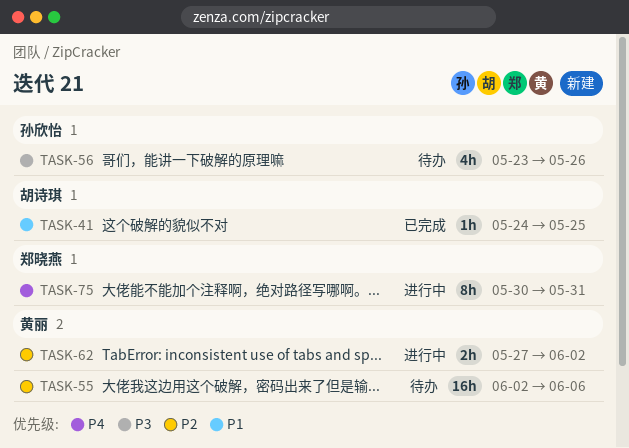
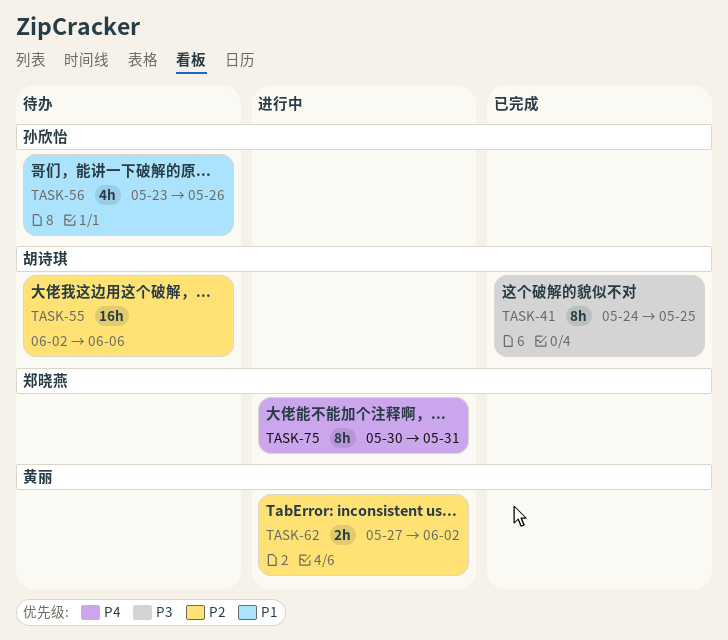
TASK-41, priority: P1 -> P3
TASK-41, estimate: 1h -> 8h
TASK-55, owner: 黄丽 -> 胡诗琪
TASK-56, priority: P3 -> P1

